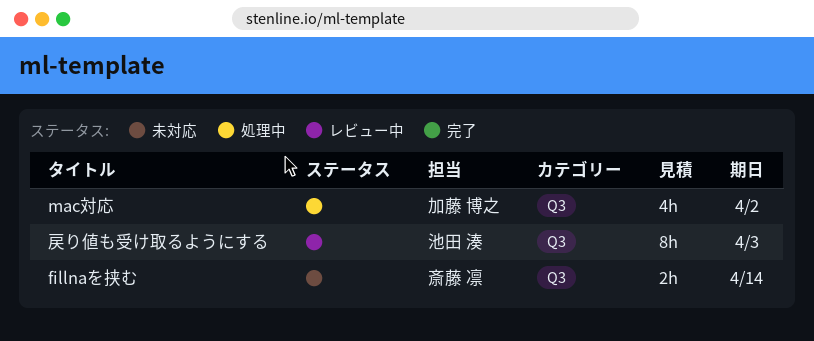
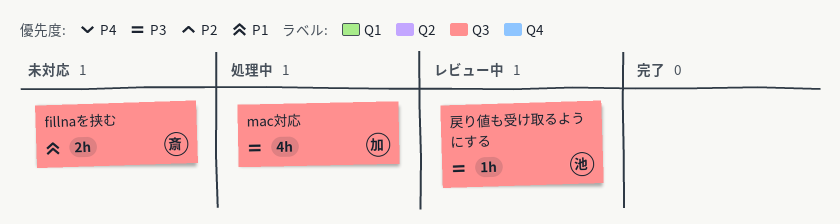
戻り値も受け取るようにする, estimate: 8h -> 1h

